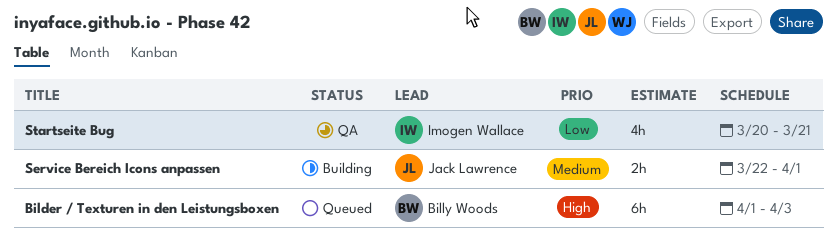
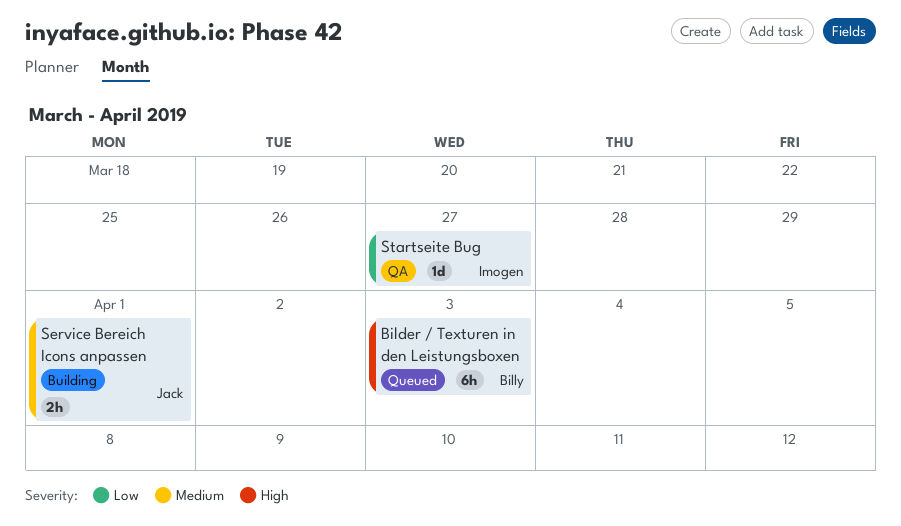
Startseite Bug, estimate: 4h -> 1d
Startseite Bug, due: Mar 21 -> Mar 27

